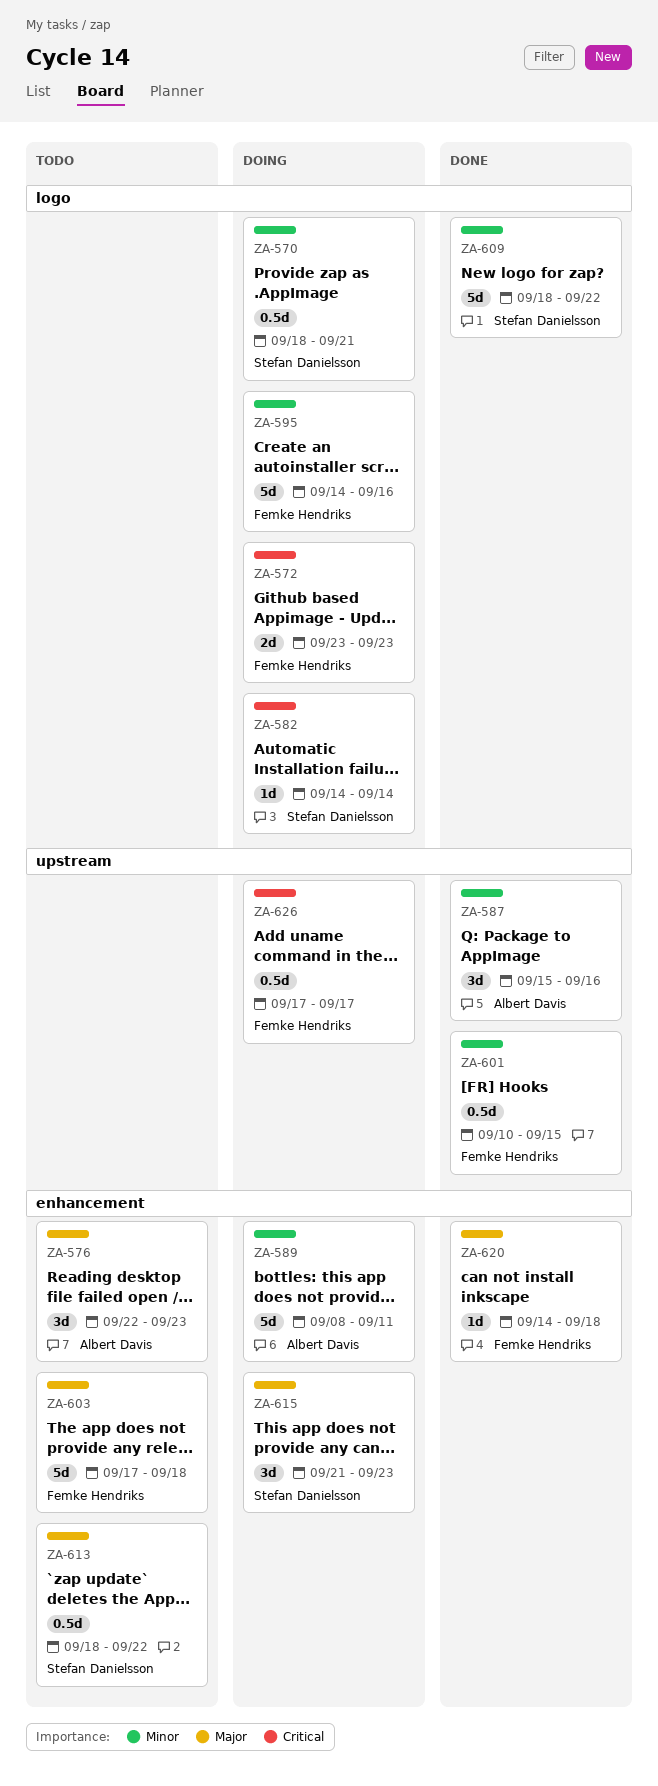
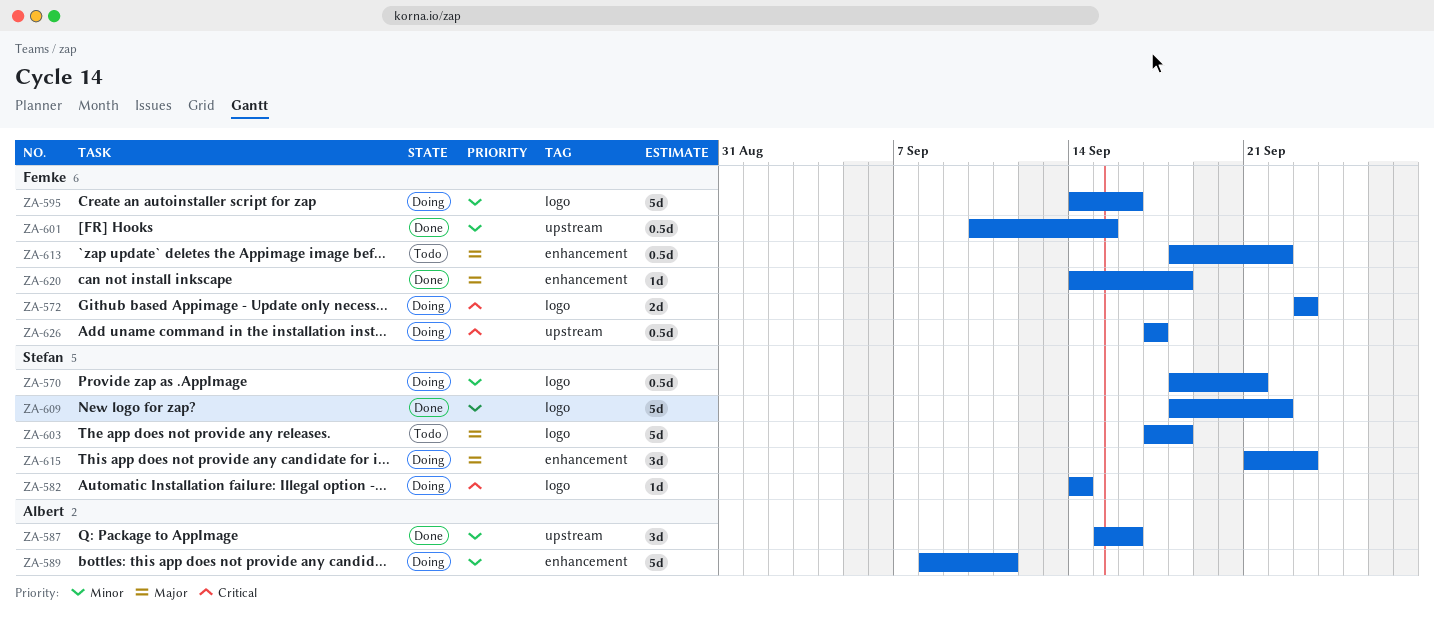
ZA-576: present -> none
ZA-603, owner: Femke Hendriks -> Stefan Danielsson
ZA-603, label: enhancement -> logo
ZA-613, owner: Stefan Danielsson -> Femke Hendriks

